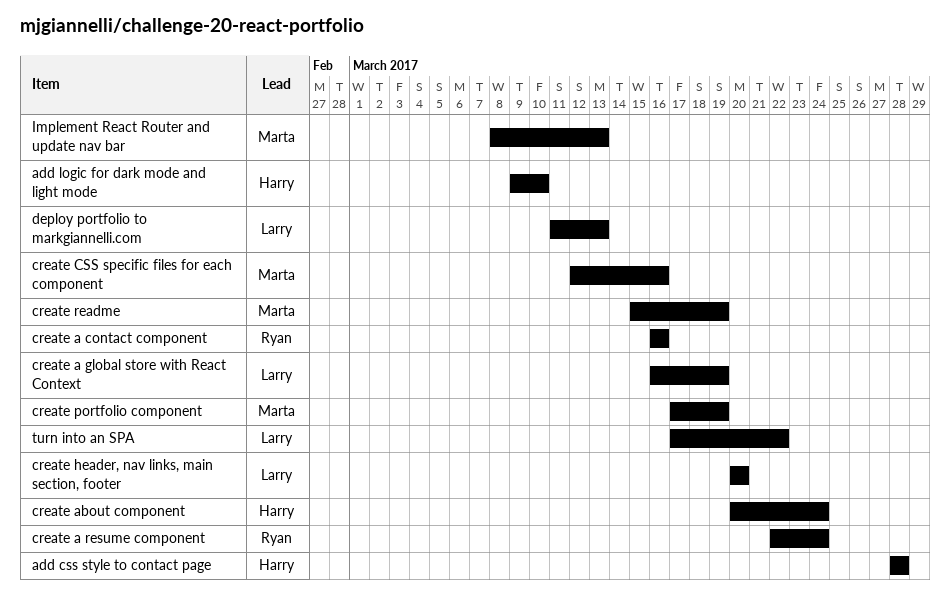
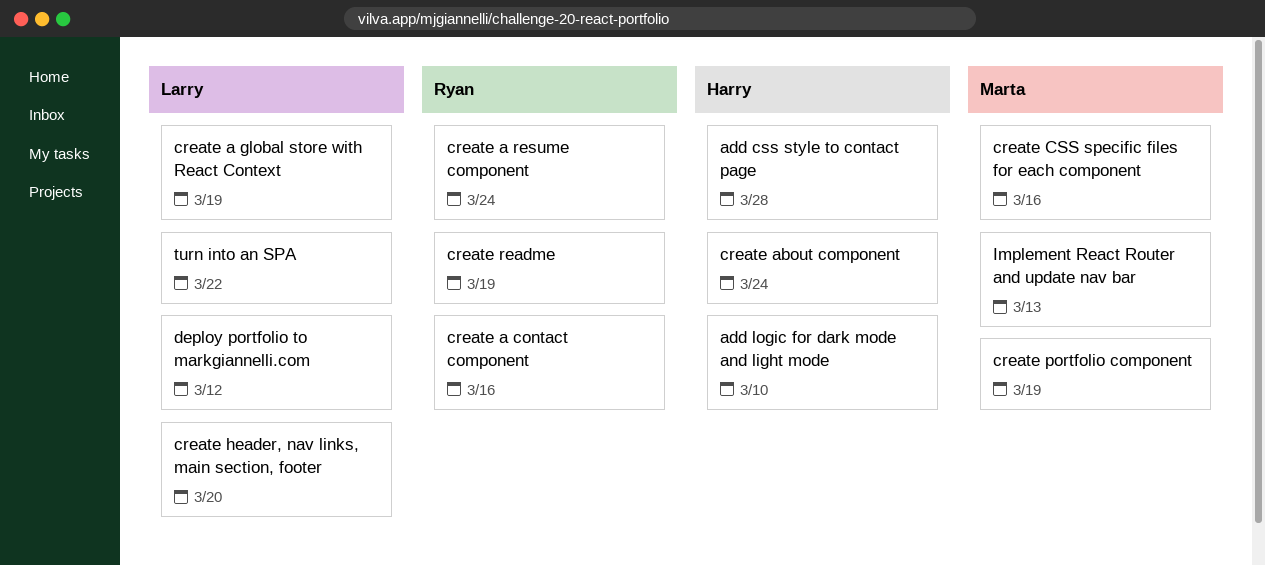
create readme, owner: Marta -> Ryan
deploy portfolio to markgiannelli.com, due: Mar 13 -> Mar 12

